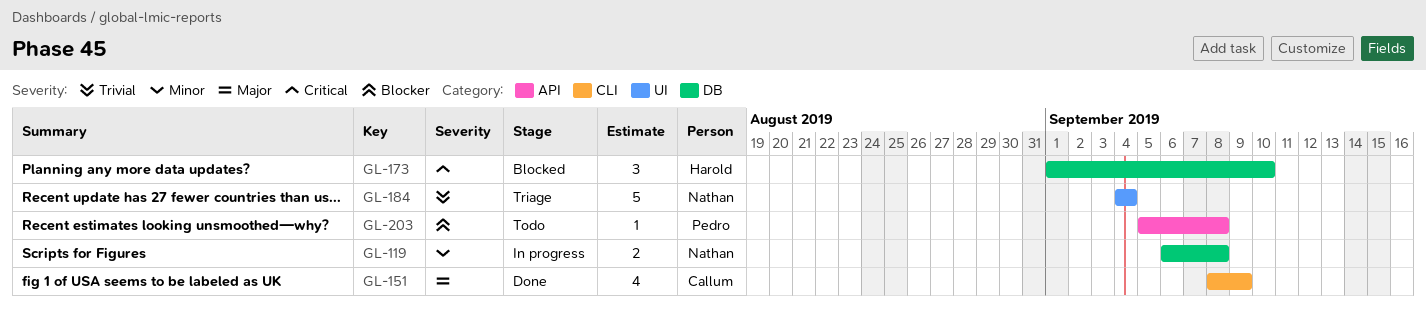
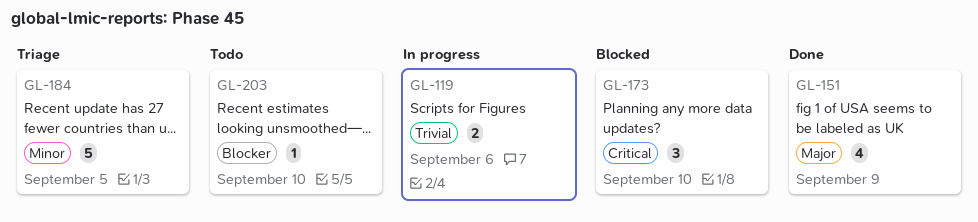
GL-119, priority: Minor -> Trivial
GL-119, due: Sep 8 -> Sep 6
GL-184, priority: Trivial -> Minor
GL-184, due: Sep 4 -> Sep 5
GL-203, due: Sep 8 -> Sep 10

